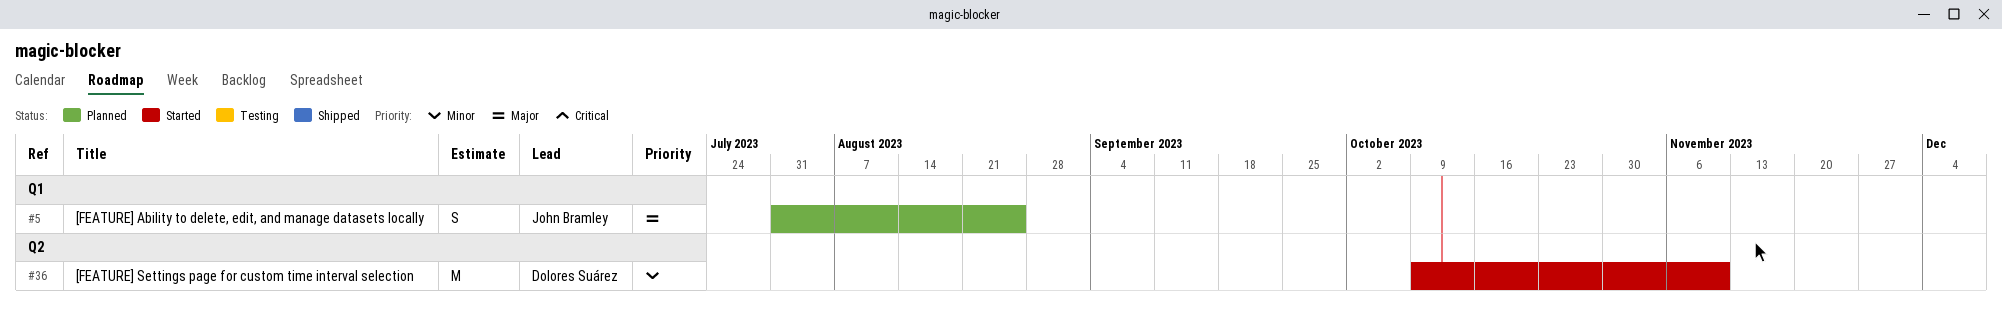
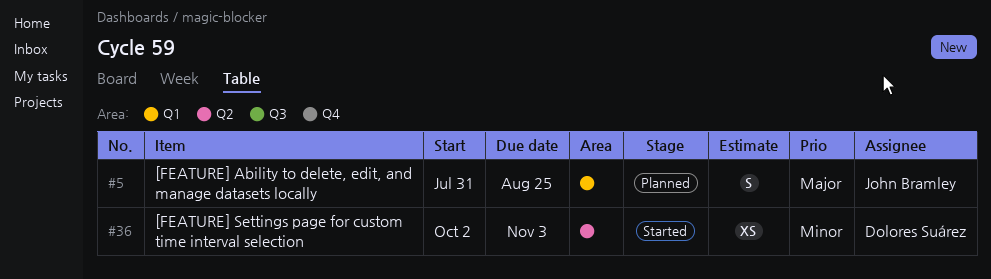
#36, estimate: M -> XS
#36, start: Oct 9 -> Oct 2
#36, due: Nov 10 -> Nov 3

